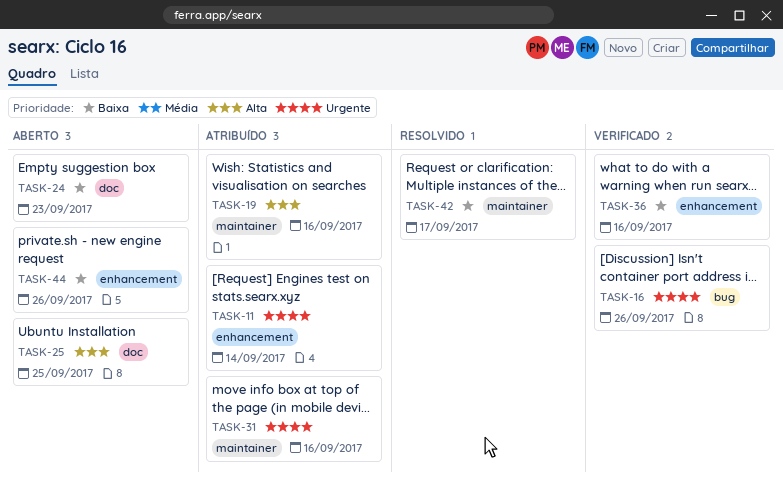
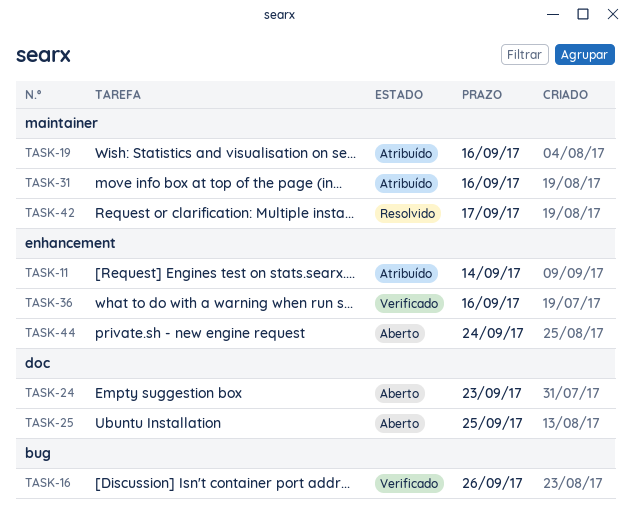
TASK-44, due: Sep 26 -> Sep 24

